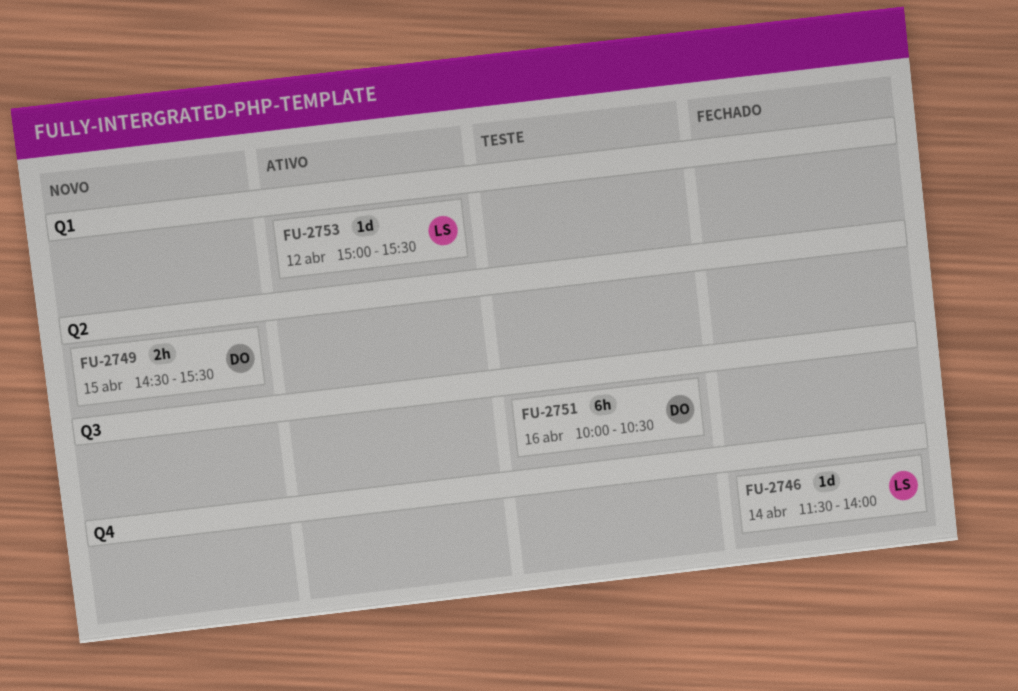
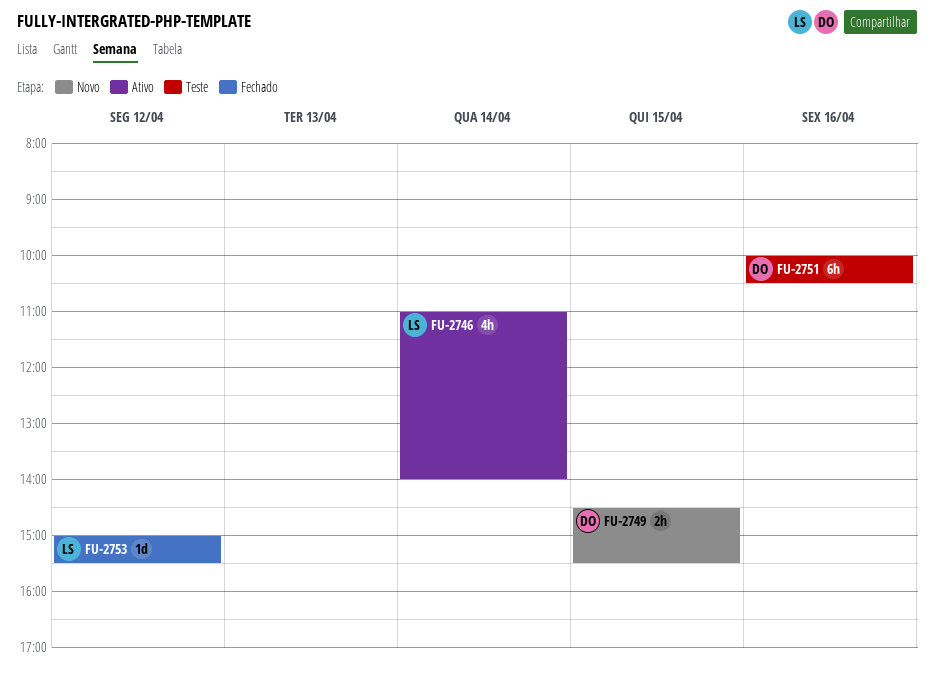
FU-2746, status: Fechado -> Ativo
FU-2746, estimate: 1d -> 4h
FU-2746, begins: 11:30 -> 11:00
FU-2753, status: Ativo -> Fechado

